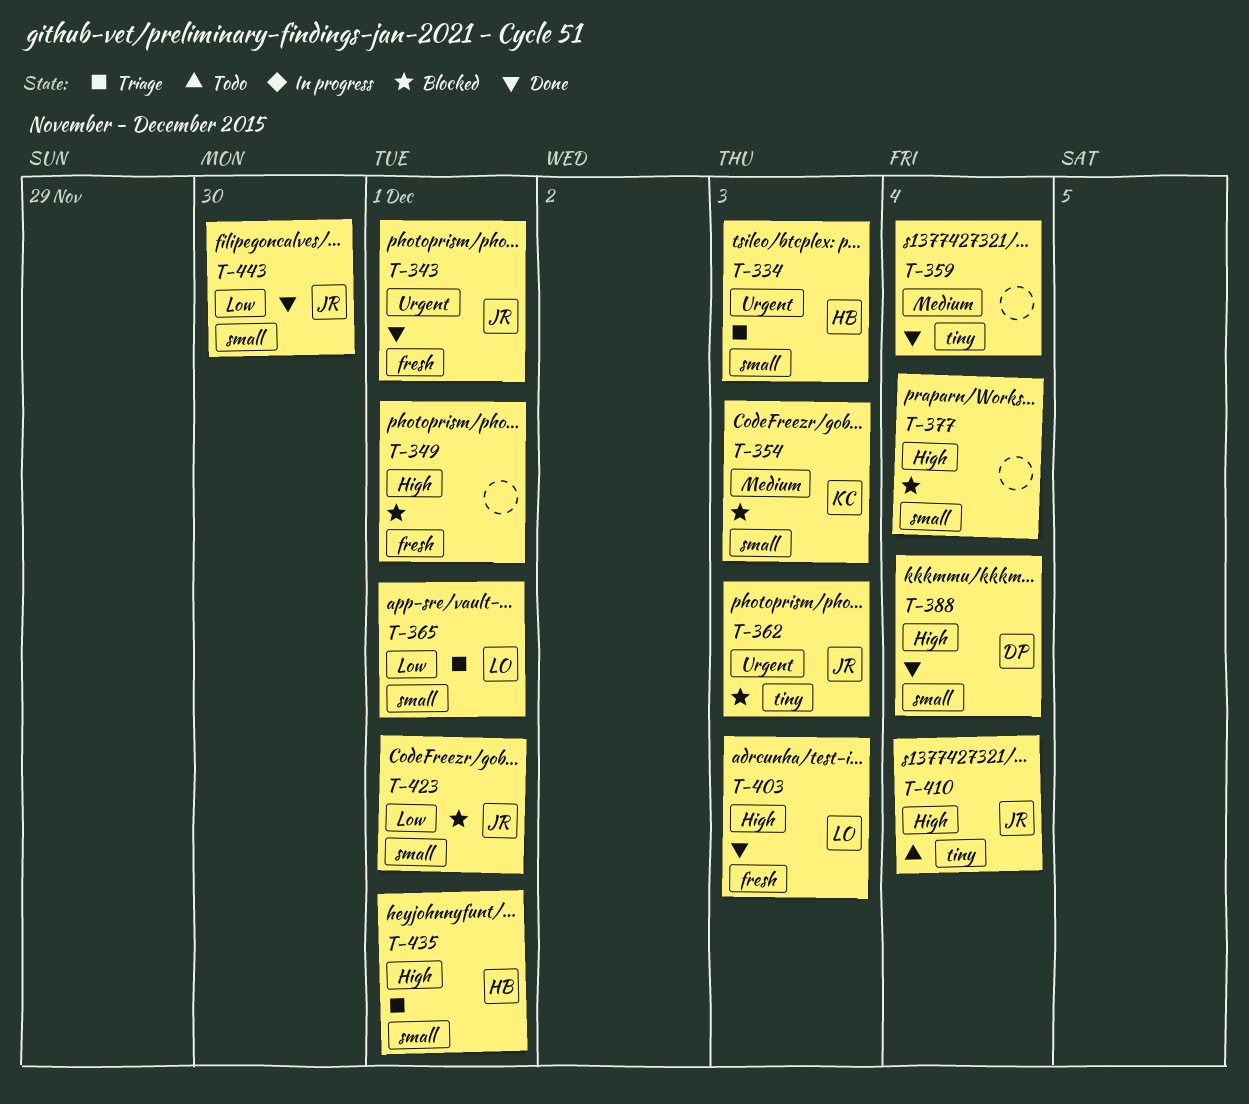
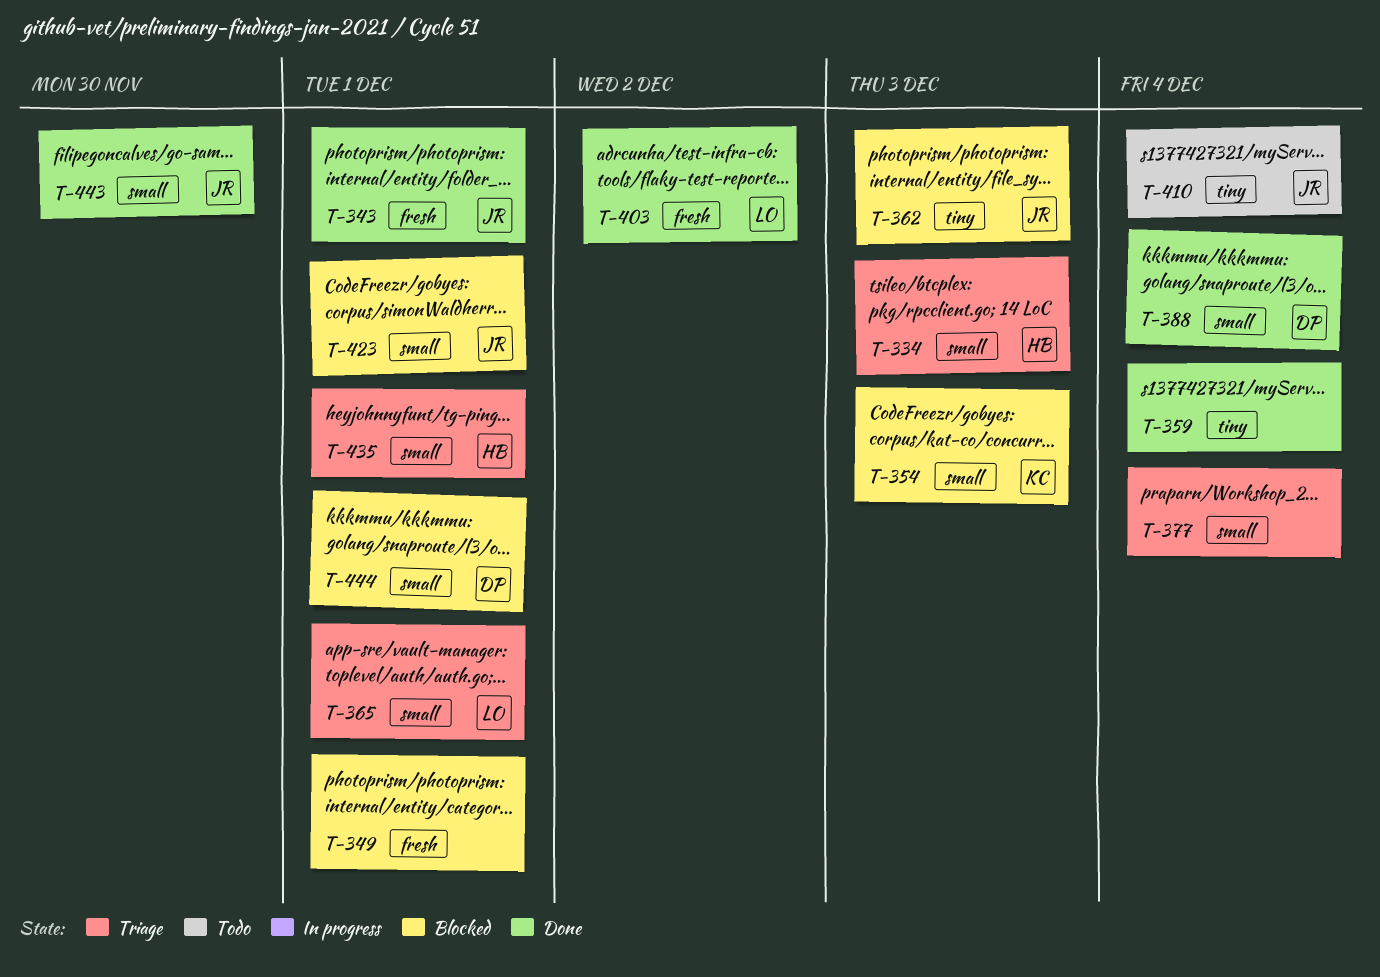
T-377, status: Blocked -> Triage
T-403, due: Dec 3 -> Dec 2
T-444: none -> present

